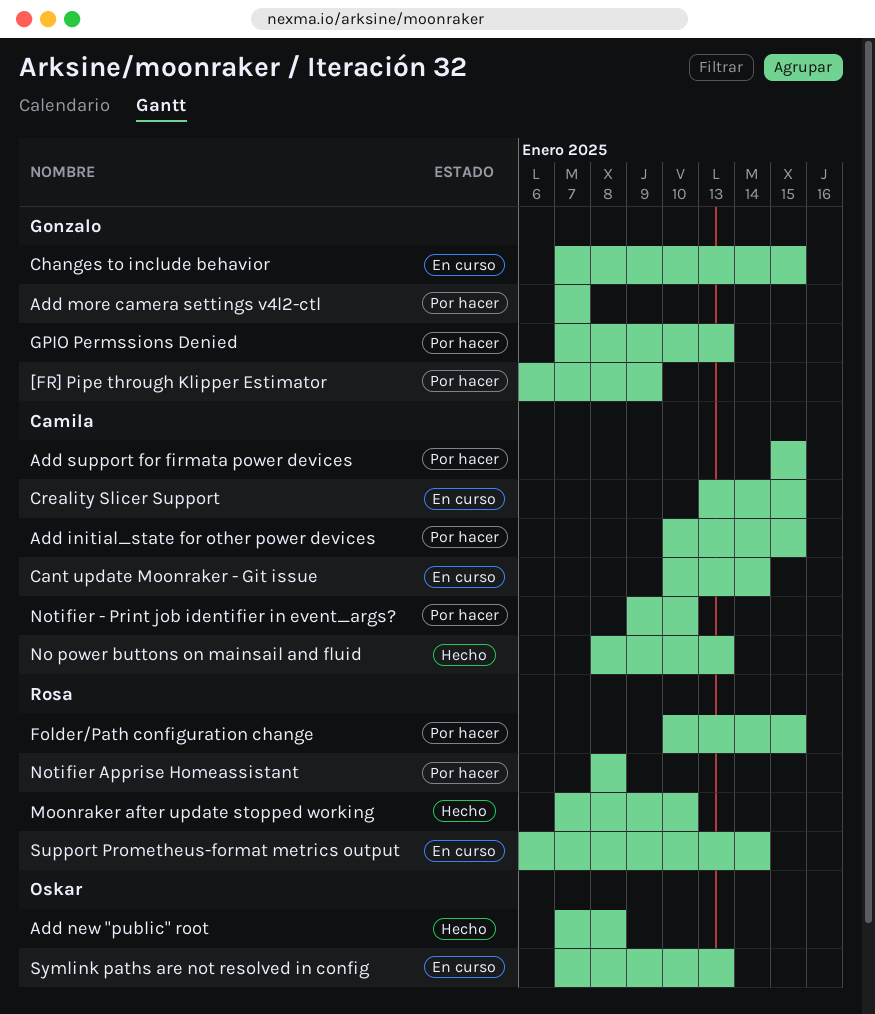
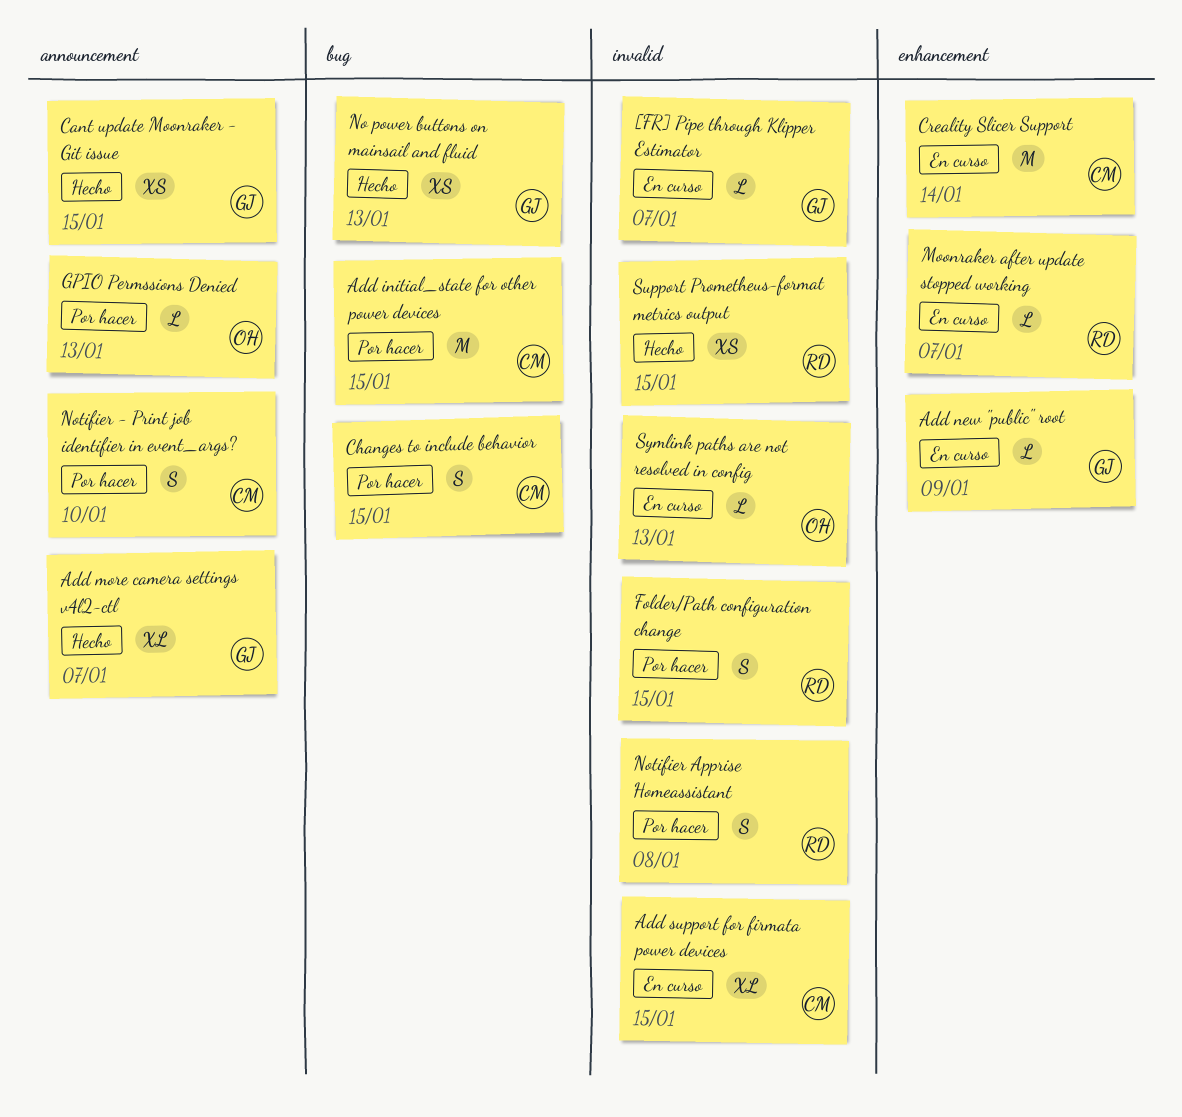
[FR] Pipe through Klipper Estimator, status: Por hacer -> En curso
[FR] Pipe through Klipper Estimator, due: Jan 9 -> Jan 7
Add more camera settings v4l2-ctl, status: Por hacer -> Hecho
Add new "public" root, status: Hecho -> En curso
Add new "public" root, owner: Oskar -> Gonzalo
Add new "public" root, due: Jan 8 -> Jan 9
Add support for firmata power devices, status: Por hacer -> En curso
Cant update Moonraker - Git issue, status: En curso -> Hecho
Cant update Moonraker - Git issue, owner: Camila -> Gonzalo
Cant update Moonraker - Git issue, due: Jan 14 -> Jan 15
Changes to include behavior, status: En curso -> Por hacer
Changes to include behavior, owner: Gonzalo -> Camila
Creality Slicer Support, due: Jan 15 -> Jan 14
GPIO Permssions Denied, owner: Gonzalo -> Oskar
Moonraker after update stopped working, status: Hecho -> En curso
Moonraker after update stopped working, due: Jan 10 -> Jan 7
No power buttons on mainsail and fluid, owner: Camila -> Gonzalo
Support Prometheus-format metrics output, status: En curso -> Hecho
Support Prometheus-format metrics output, due: Jan 14 -> Jan 15

